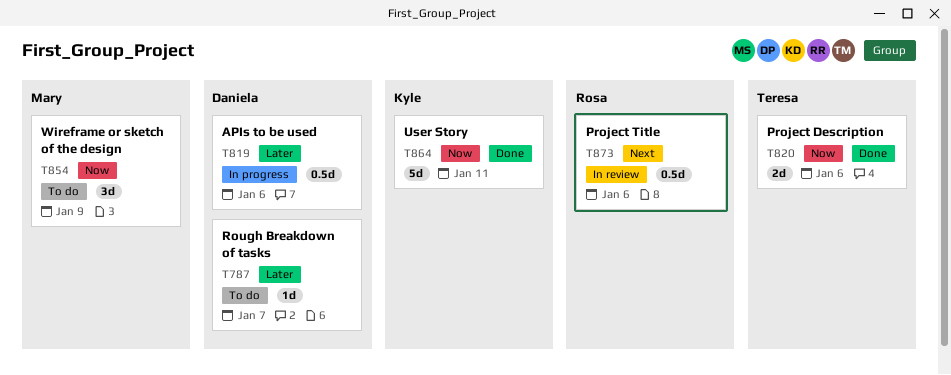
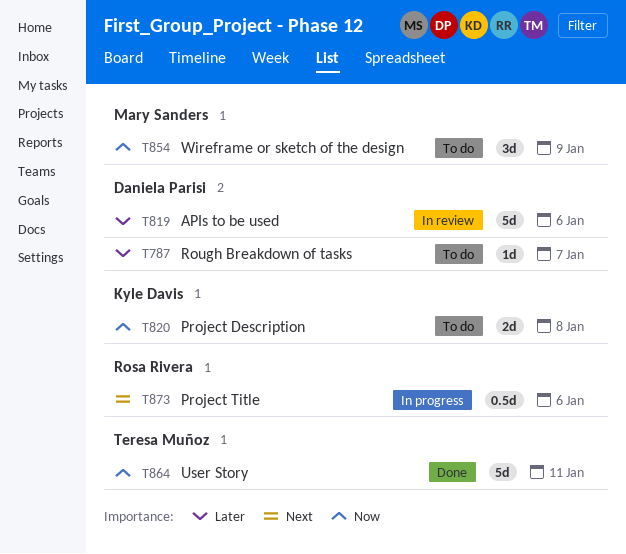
T819, status: In progress -> In review
T819, estimate: 0.5d -> 5d
T820, status: Done -> To do
T820, owner: Teresa Muñoz -> Kyle Davis
T820, due: Jan 6 -> Jan 8
T864, owner: Kyle Davis -> Teresa Muñoz
T873, status: In review -> In progress

